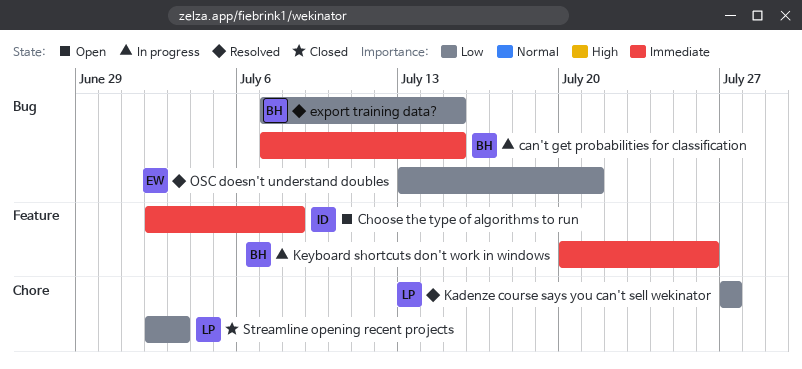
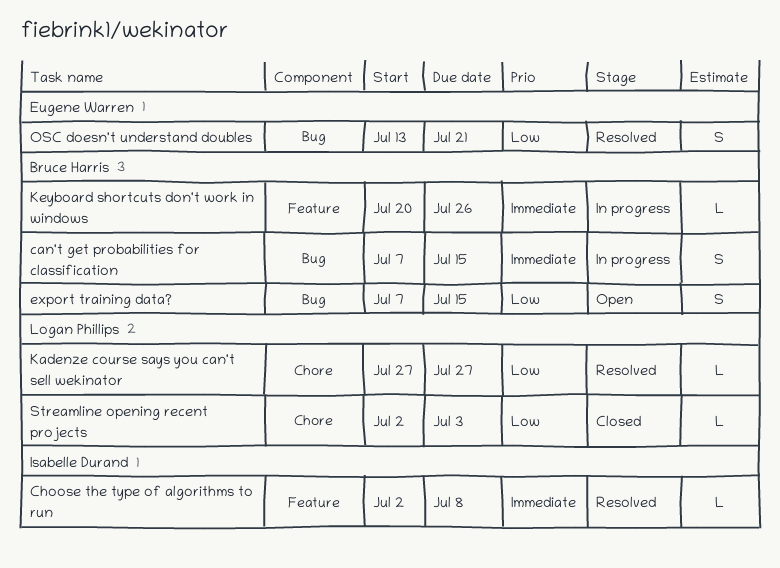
Choose the type of algorithms to run, status: Open -> Resolved
export training data?, status: Resolved -> Open

